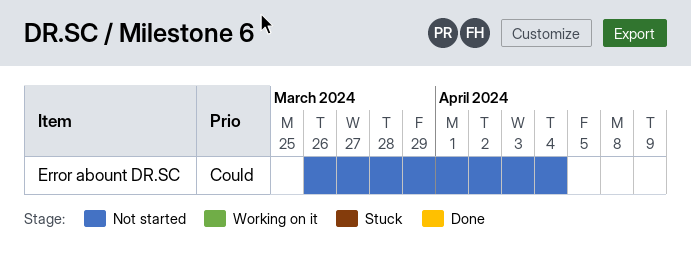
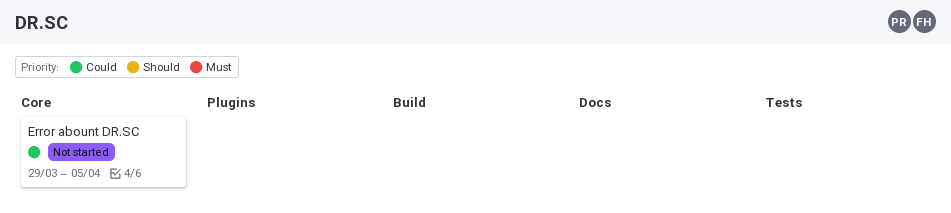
Error abount DR.SC, start: Mar 26 -> Mar 29
Error abount DR.SC, due: Apr 4 -> Apr 5

